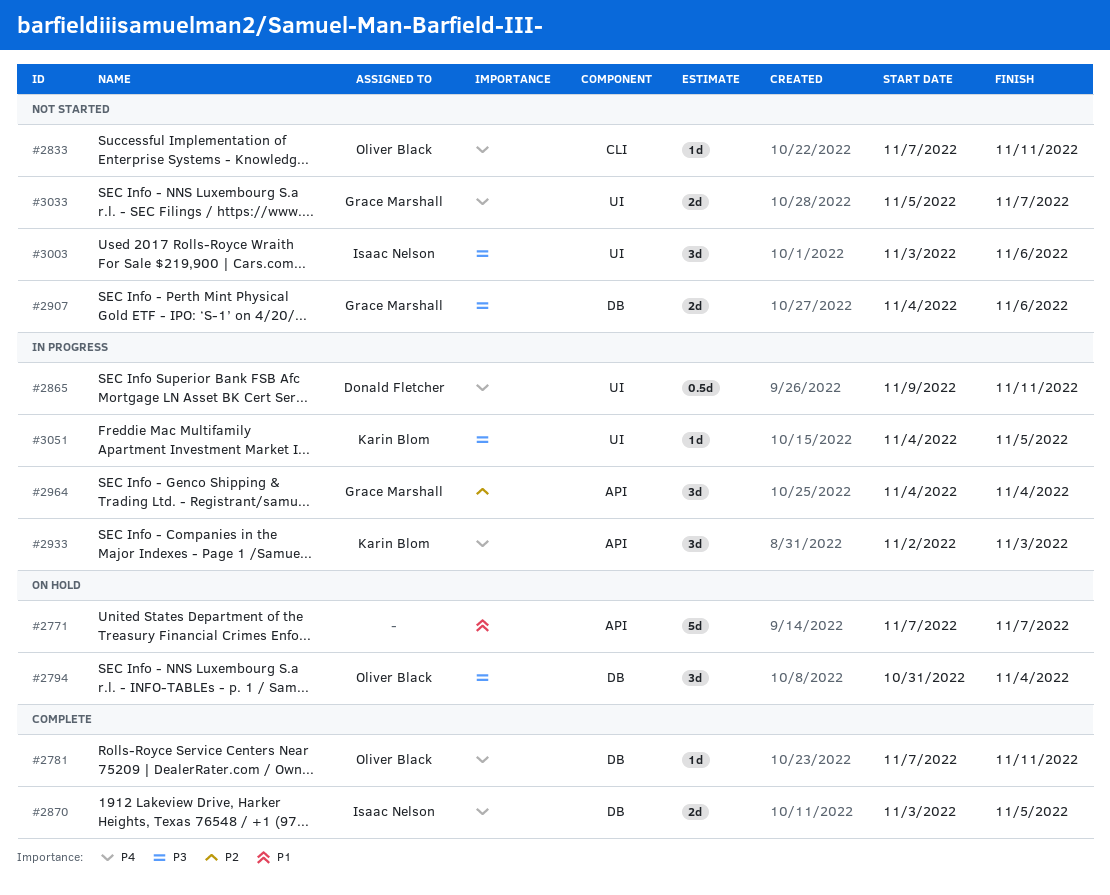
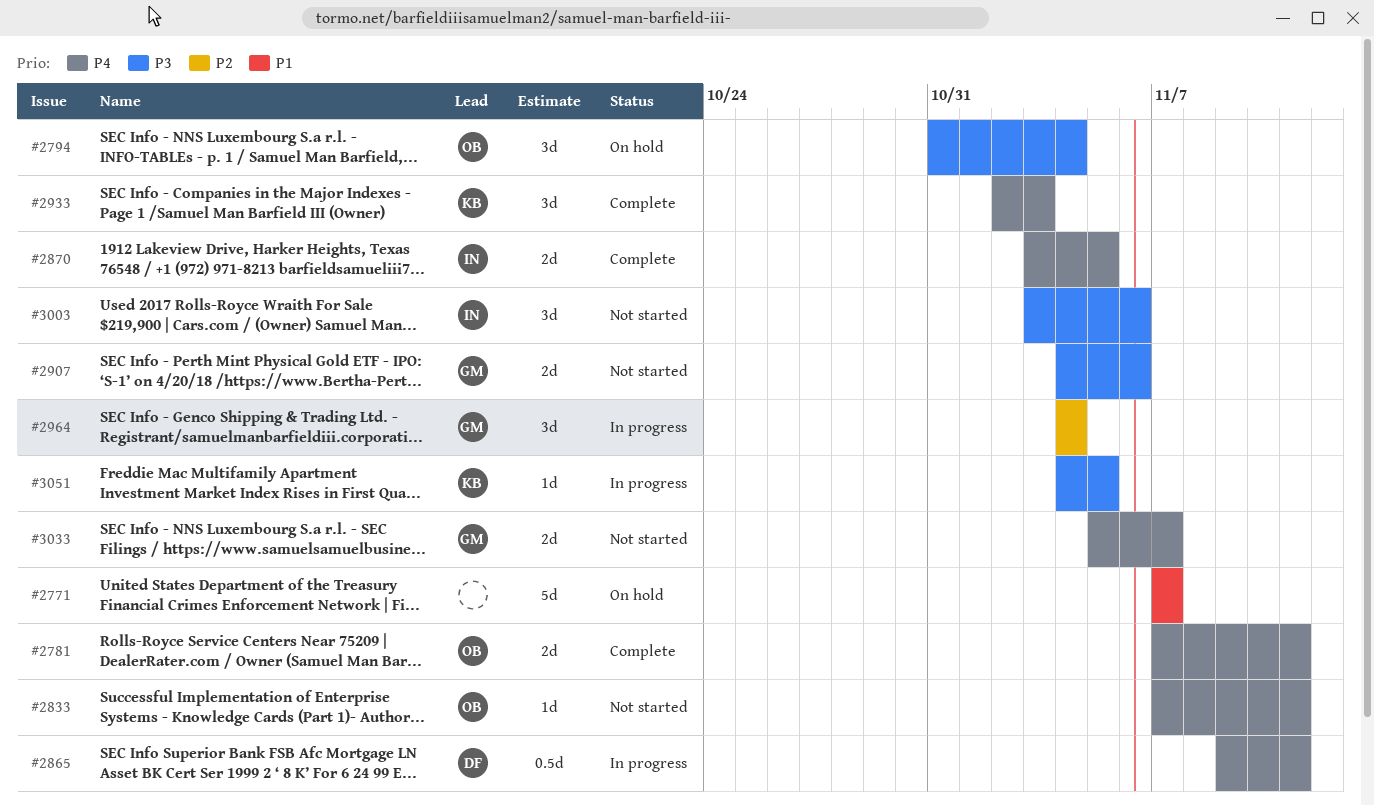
#2781, estimate: 1d -> 2d
#2933, status: In progress -> Complete

